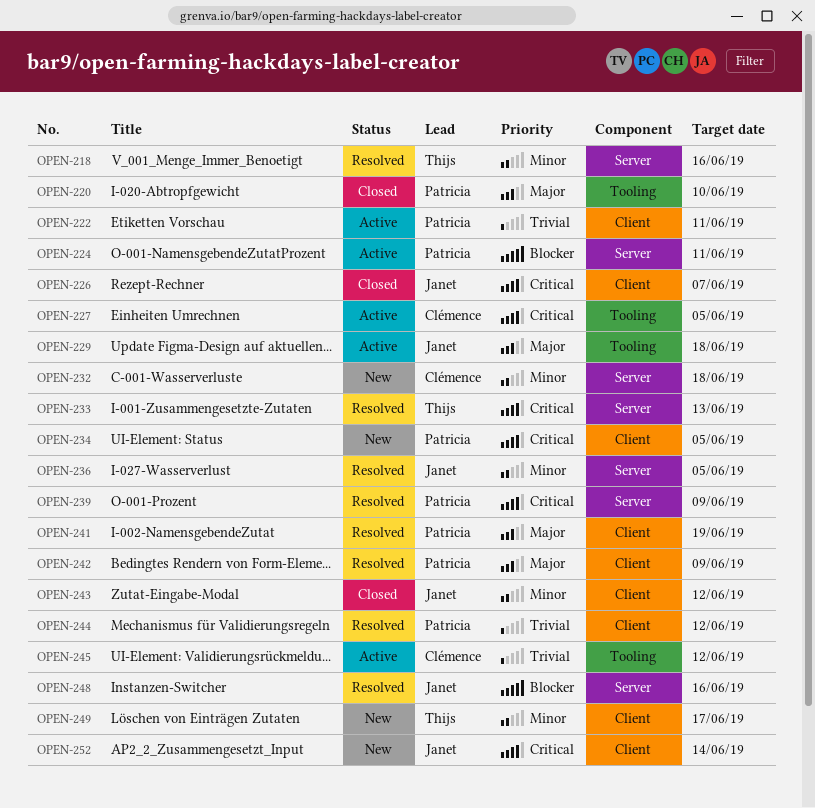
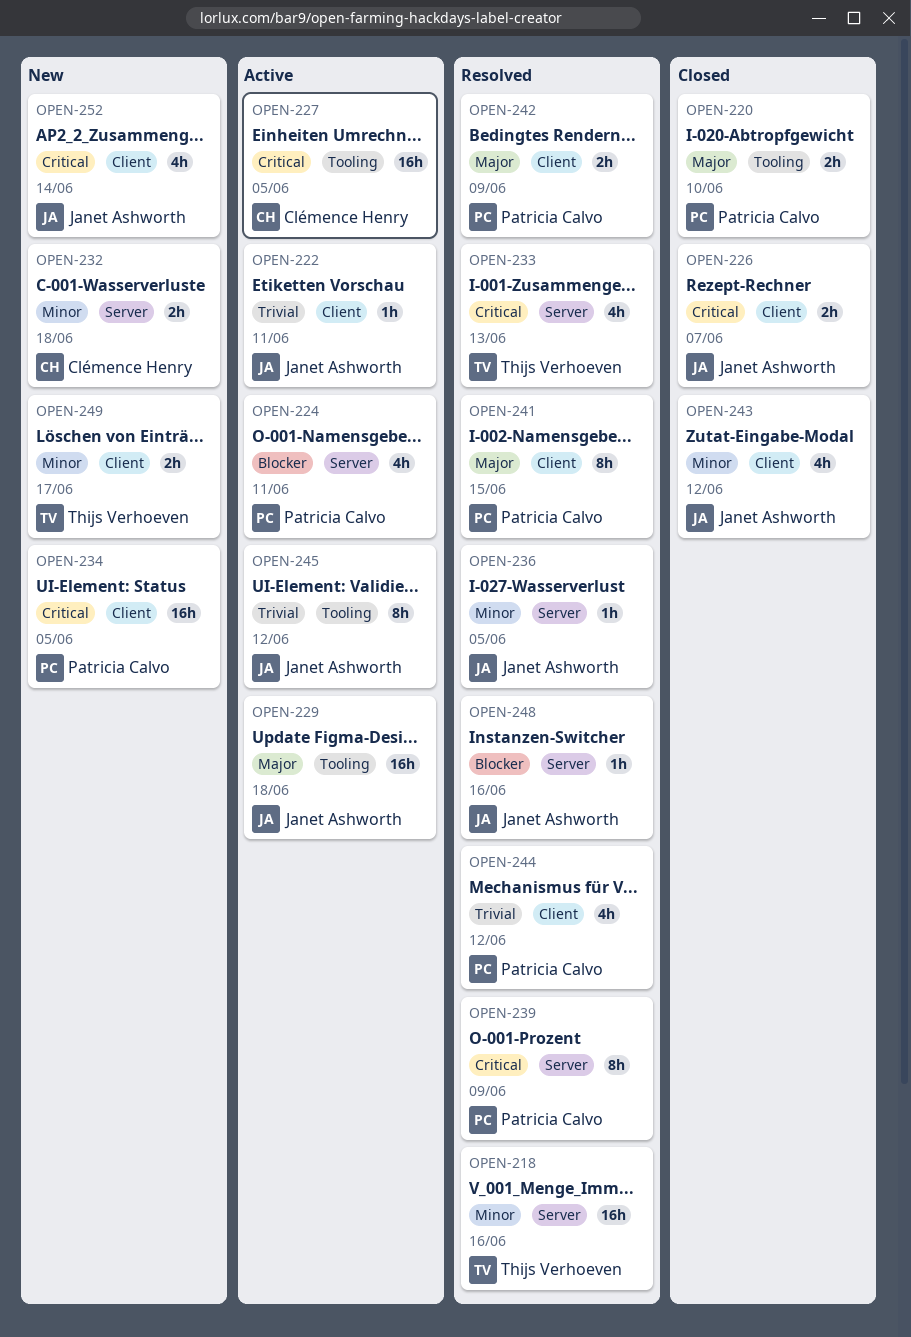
OPEN-222, owner: Patricia Calvo -> Janet Ashworth
OPEN-241, due: Jun 19 -> Jun 15
OPEN-245, owner: Clémence Henry -> Janet Ashworth

